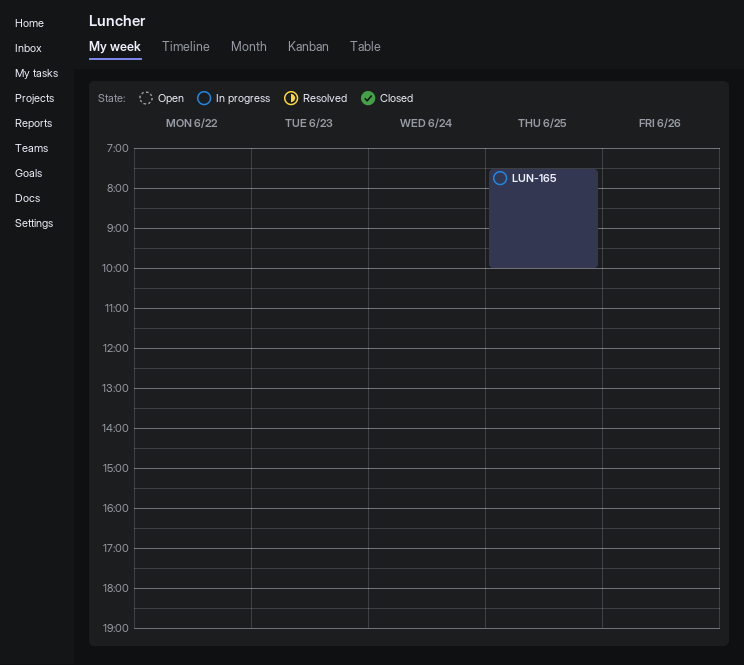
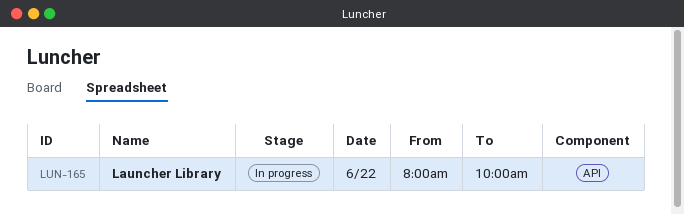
LUN-165, day: Jun 25 -> Jun 22
LUN-165, begins: 07:30 -> 08:00

